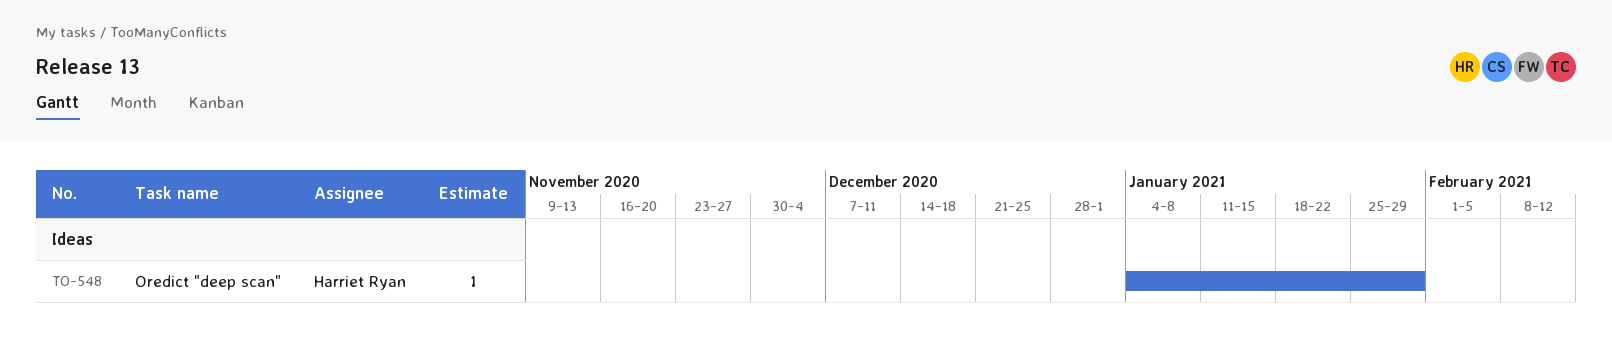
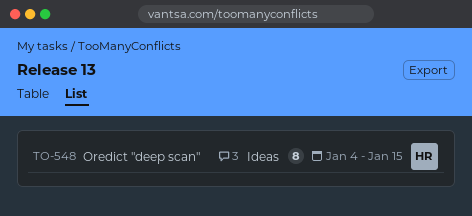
TO-548, estimate: 1 -> 8
TO-548, due: Jan 29 -> Jan 15

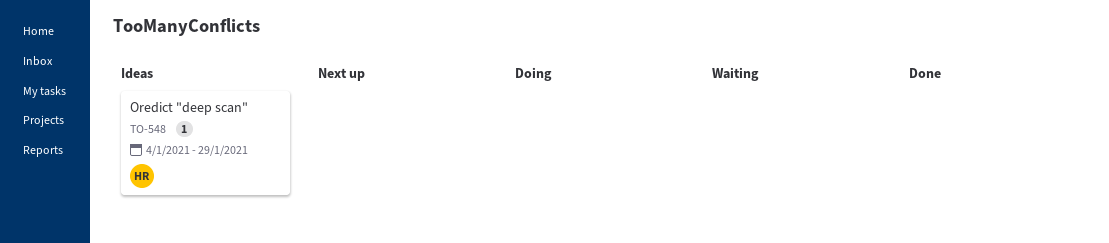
TO-548, estimate: 8 -> 1
TO-548, due: Jan 15 -> Jan 29

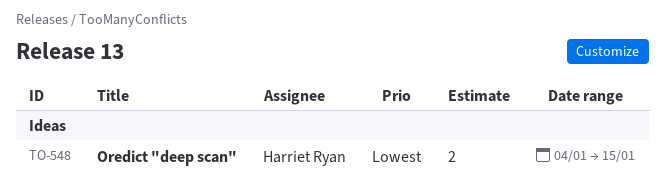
TO-548, estimate: 1 -> 2
TO-548, due: Jan 29 -> Jan 15

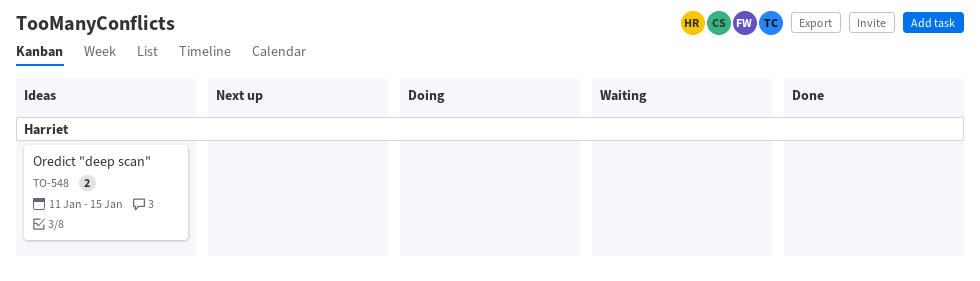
TO-548, start: Jan 4 -> Jan 11

